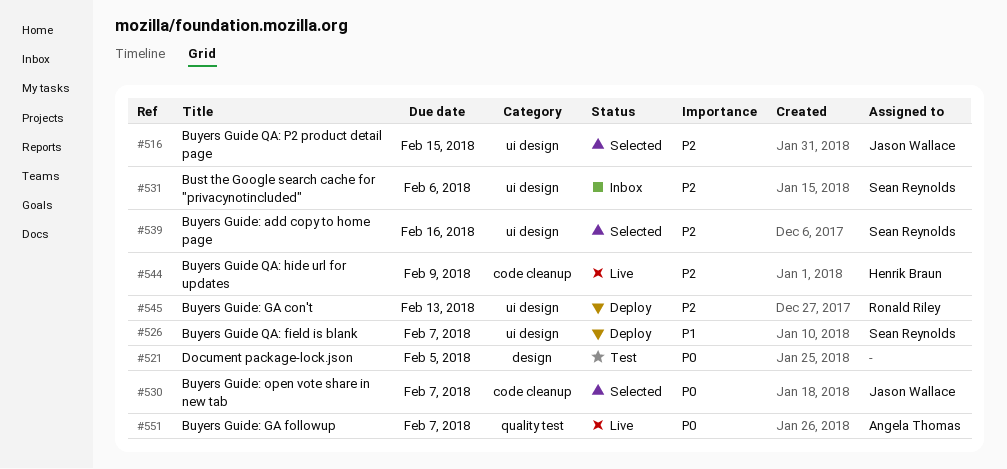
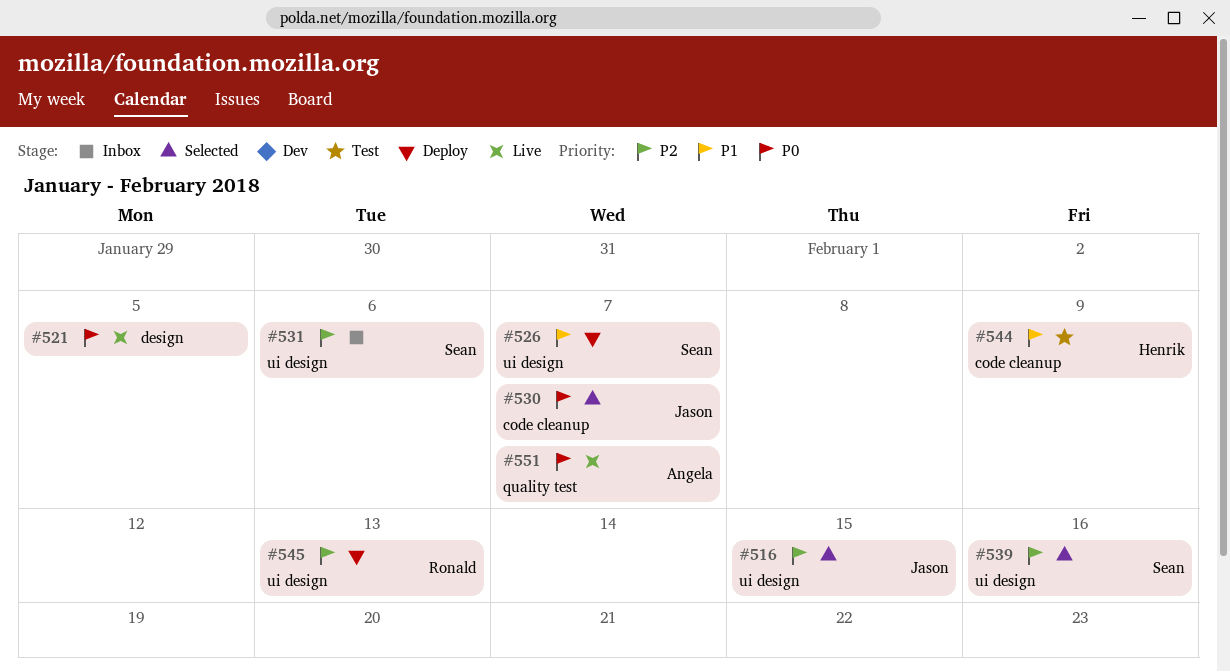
#521, status: Test -> Live
#544, status: Live -> Test
#544, priority: P2 -> P1

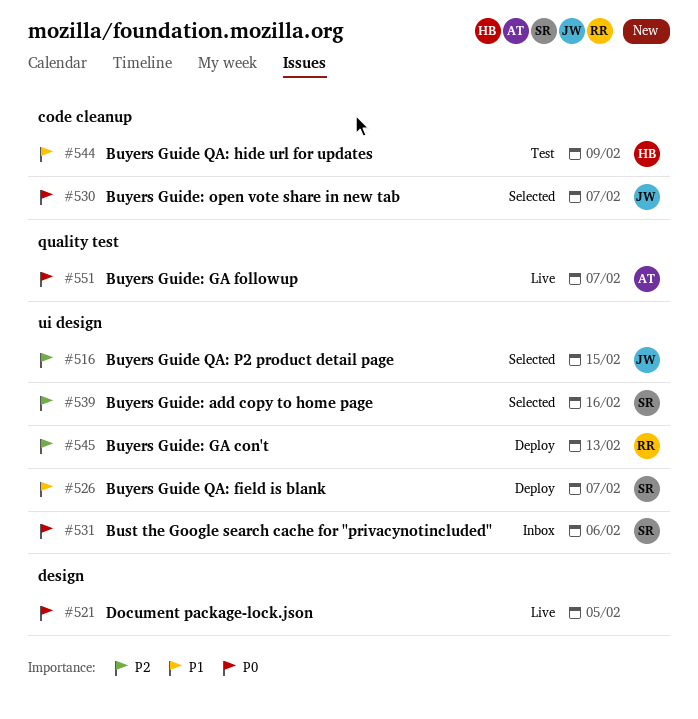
#531, priority: P2 -> P0

